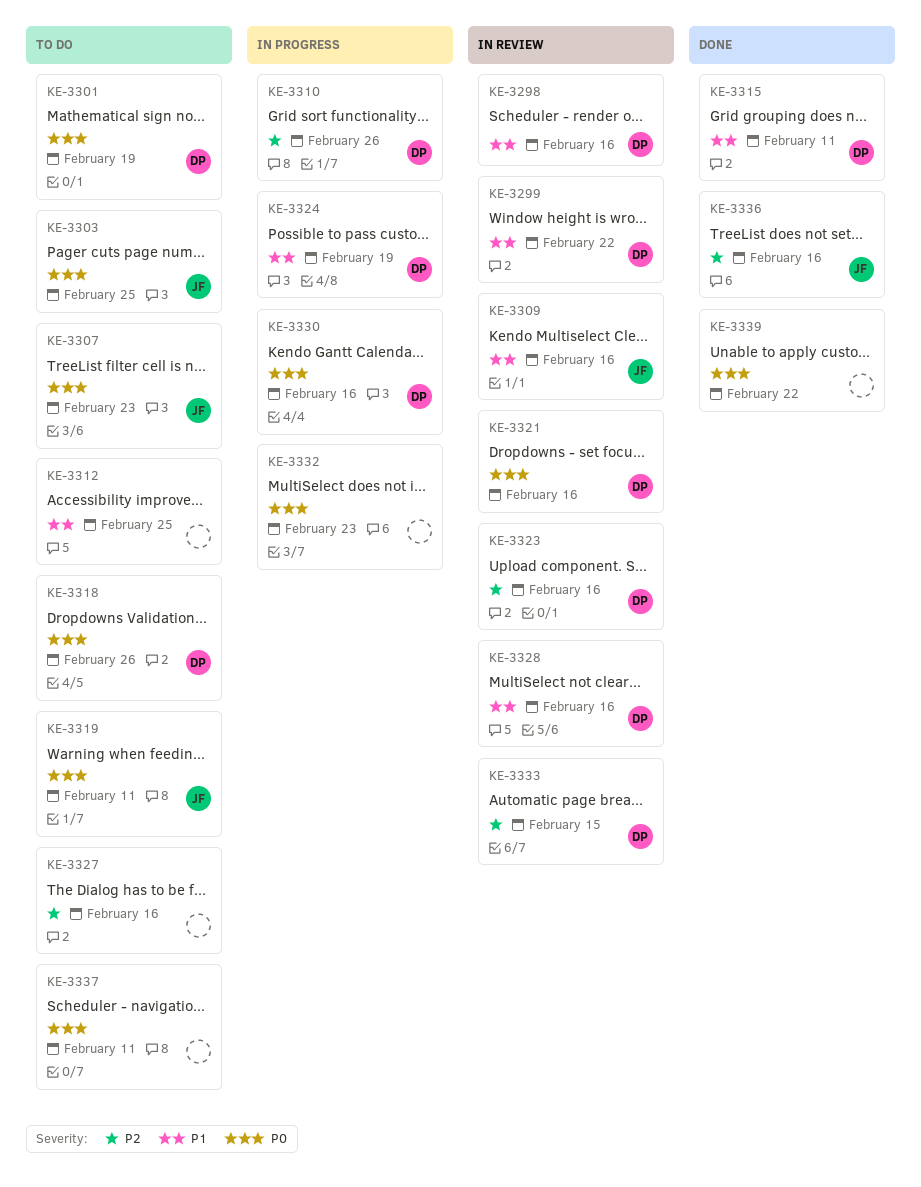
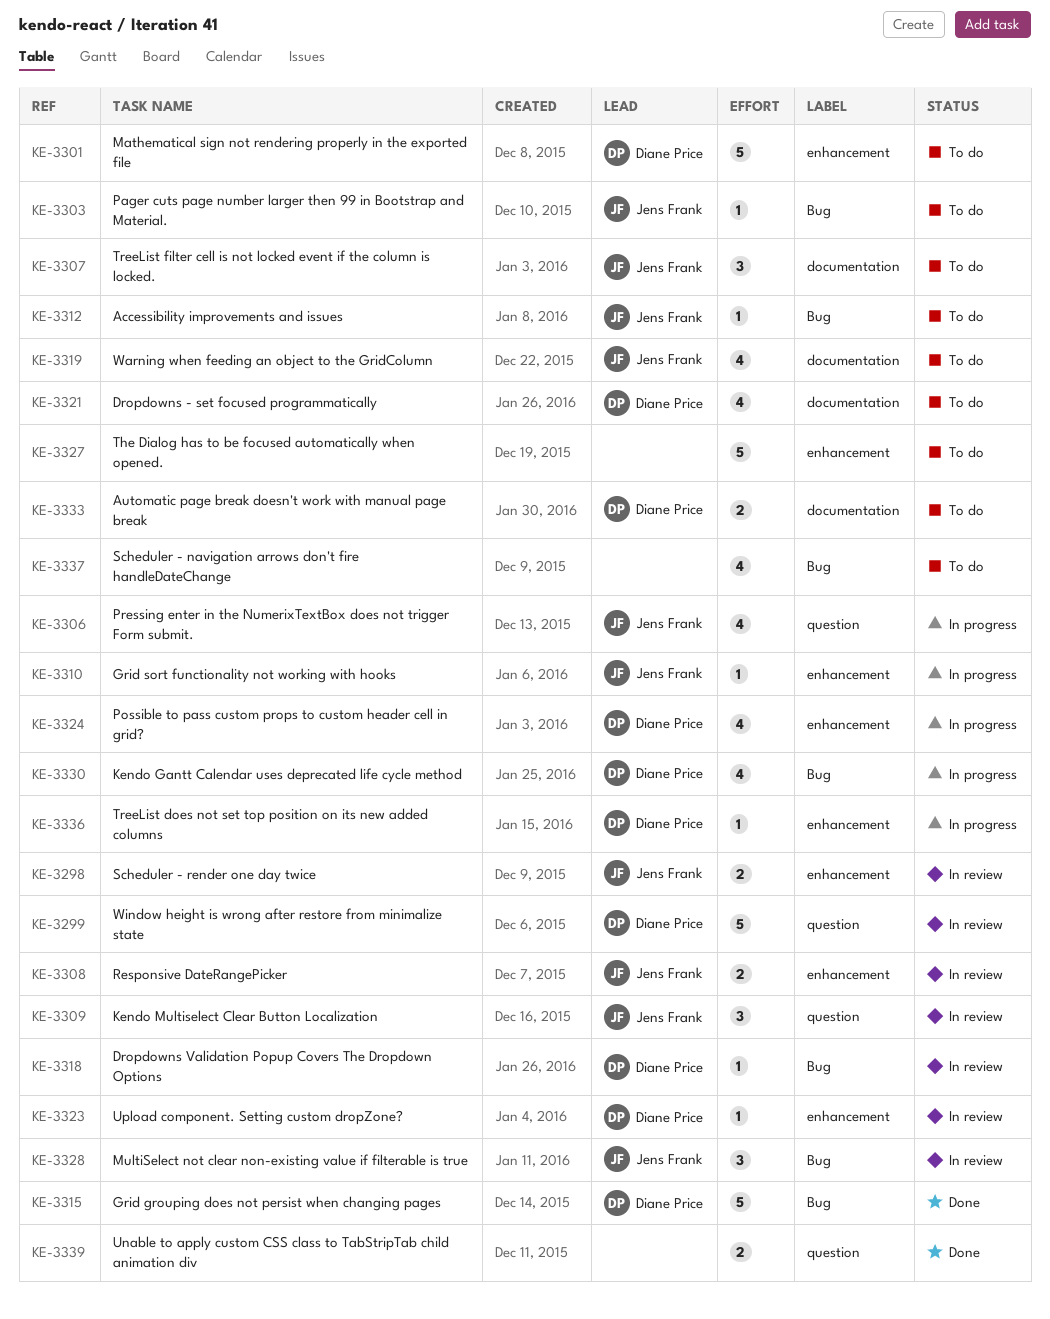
KE-3298, owner: Diane Price -> Jens Frank
KE-3306: none -> present
KE-3308: none -> present
KE-3310, owner: Diane Price -> Jens Frank
KE-3312, owner: none -> Jens Frank
KE-3318, status: To do -> In review
KE-3321, status: In review -> To do
KE-3328, owner: Diane Price -> Jens Frank
KE-3332: present -> none
KE-3333, status: In review -> To do
KE-3336, status: Done -> In progress
KE-3336, owner: Jens Frank -> Diane Price

